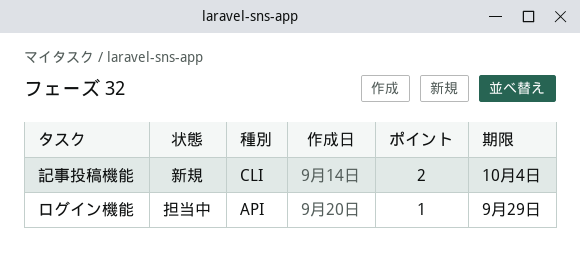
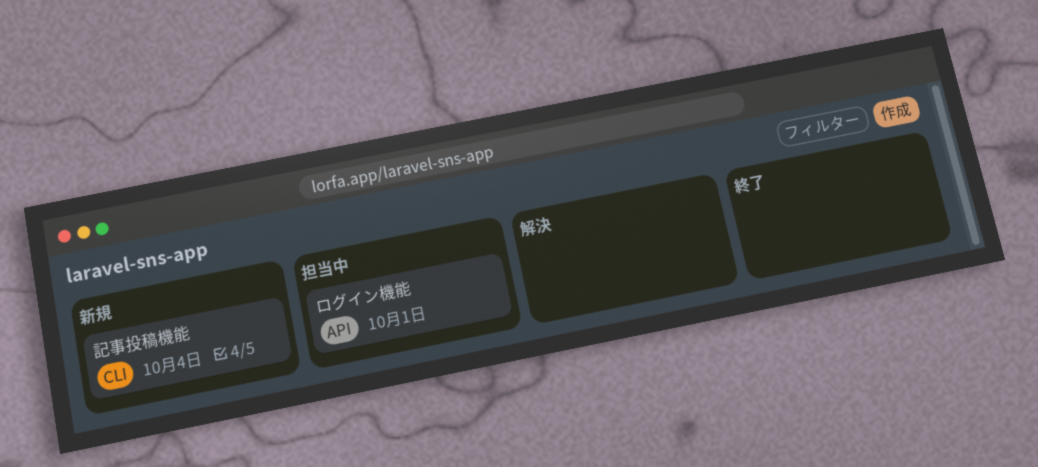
ログイン機能, due: Sep 29 -> Oct 1

